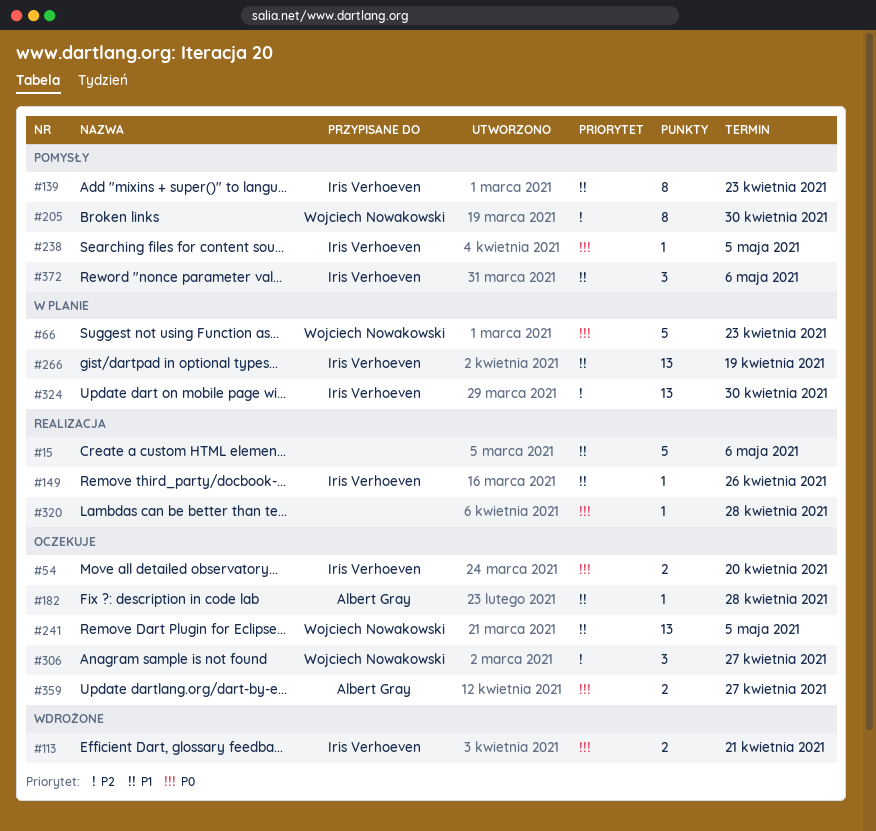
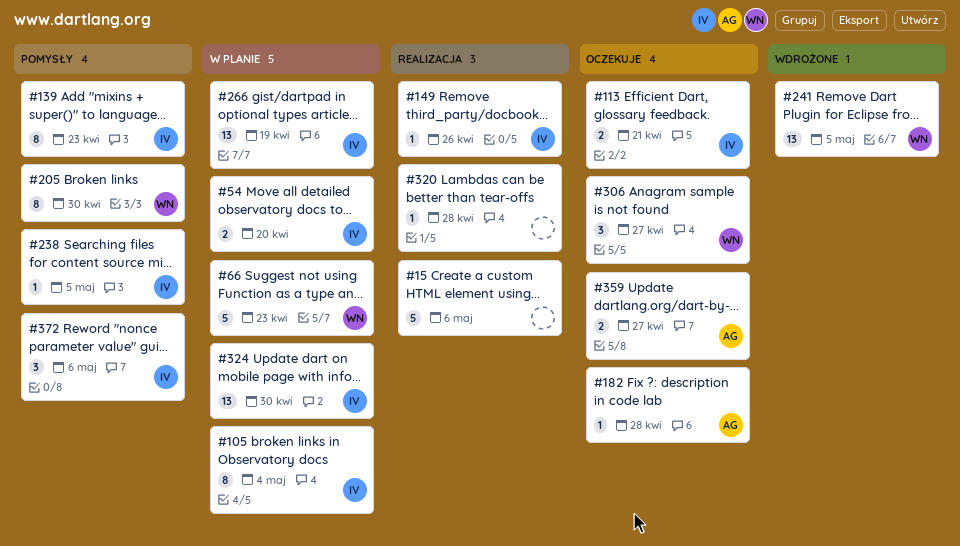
#54, status: Oczekuje -> W planie
#105: none -> present
#113, status: Wdrożone -> Oczekuje
#241, status: Oczekuje -> Wdrożone

